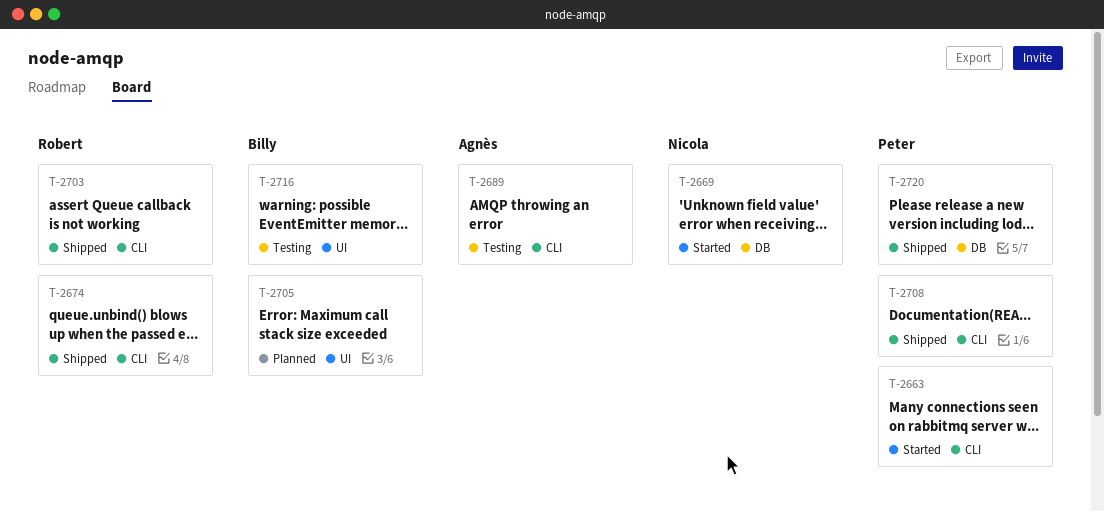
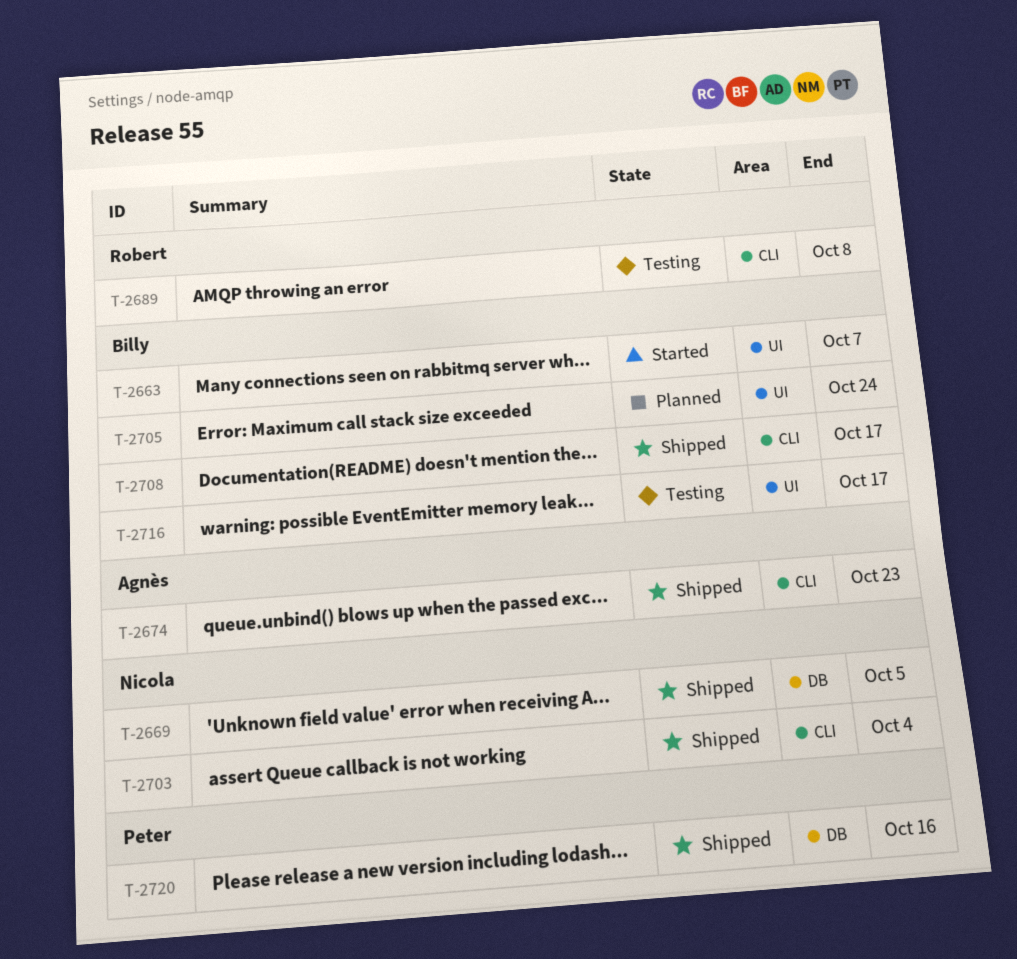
T-2663, owner: Peter -> Billy
T-2663, label: CLI -> UI
T-2669, status: Started -> Shipped
T-2674, owner: Robert -> Agnès
T-2689, owner: Agnès -> Robert
T-2703, owner: Robert -> Nicola
T-2708, owner: Peter -> Billy

